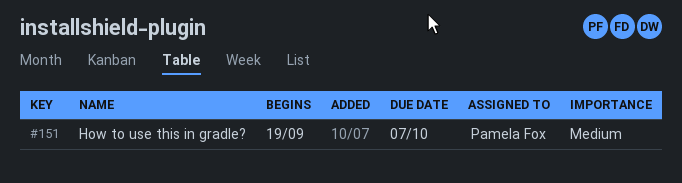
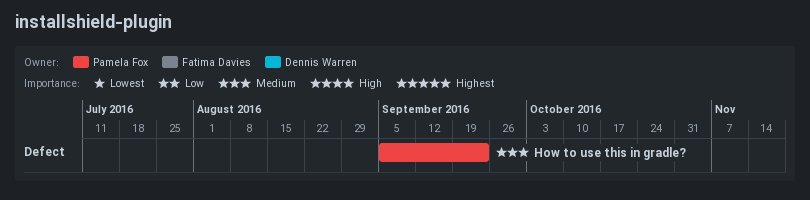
How to use this in gradle?, start: Sep 19 -> Sep 5
How to use this in gradle?, due: Oct 7 -> Sep 23

